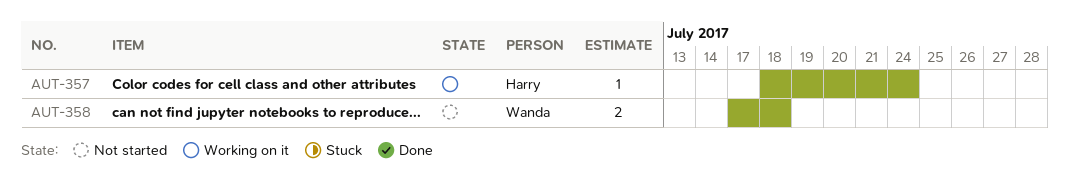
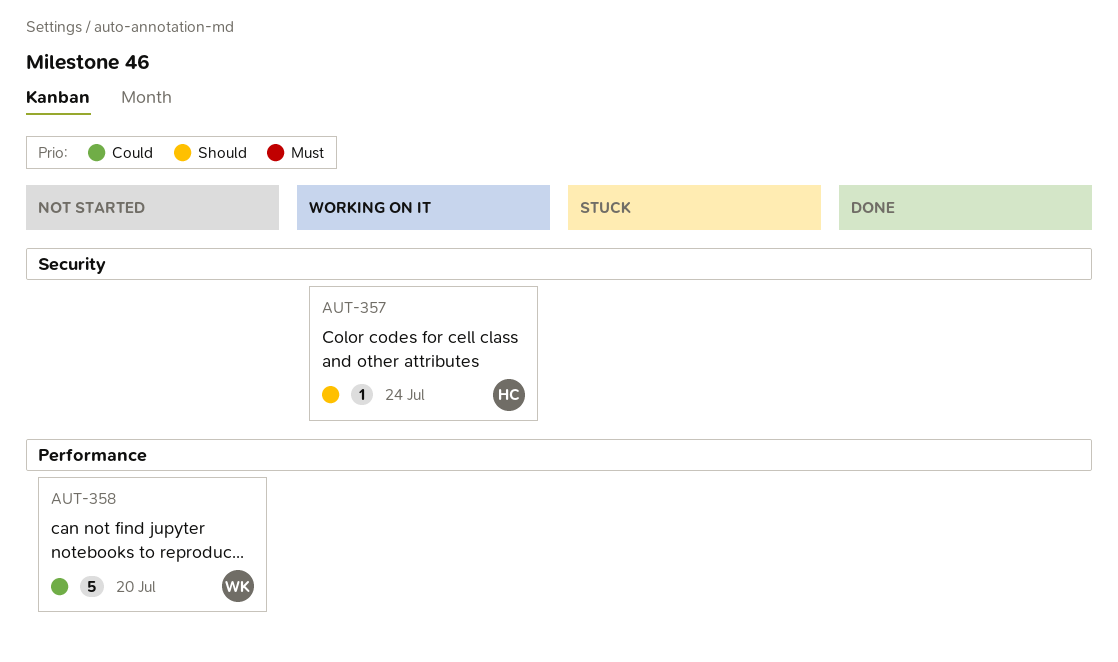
AUT-358, estimate: 2 -> 5
AUT-358, due: Jul 18 -> Jul 20

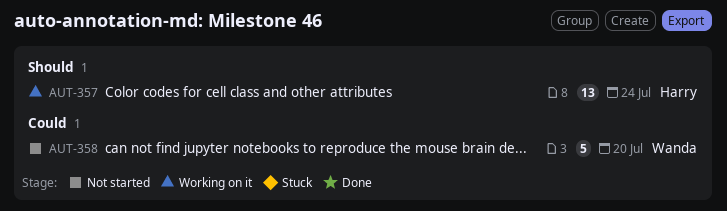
AUT-357, estimate: 1 -> 13

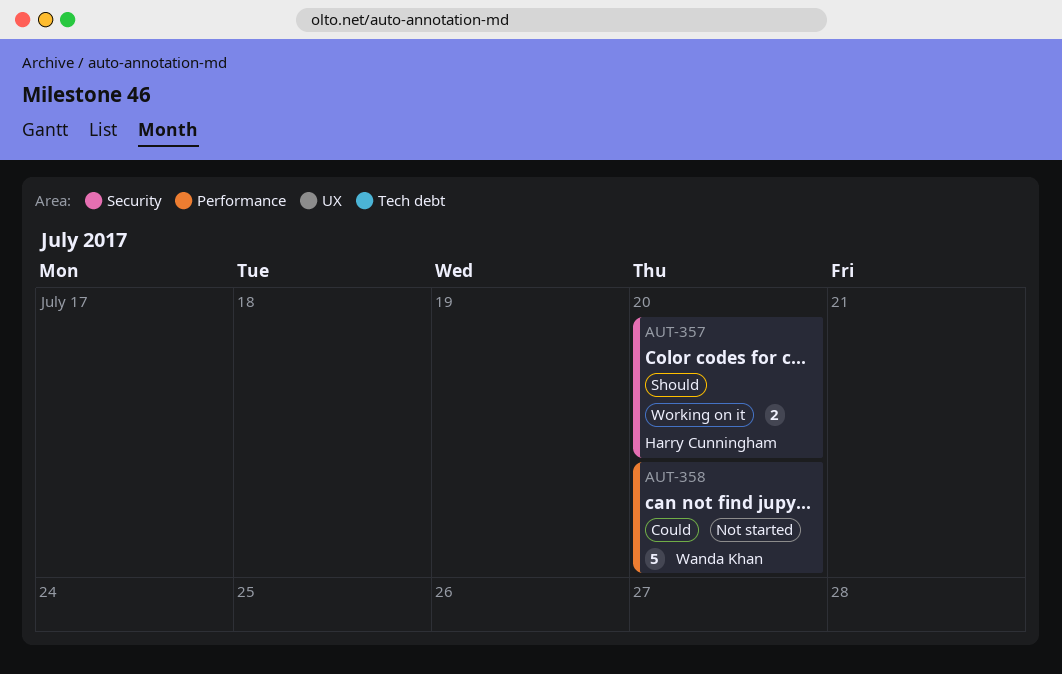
AUT-357, estimate: 13 -> 2
AUT-357, due: Jul 24 -> Jul 20

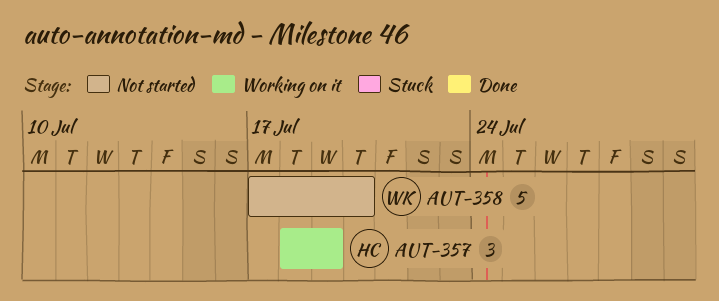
AUT-357, estimate: 2 -> 3
AUT-357, due: Jul 20 -> Jul 19

